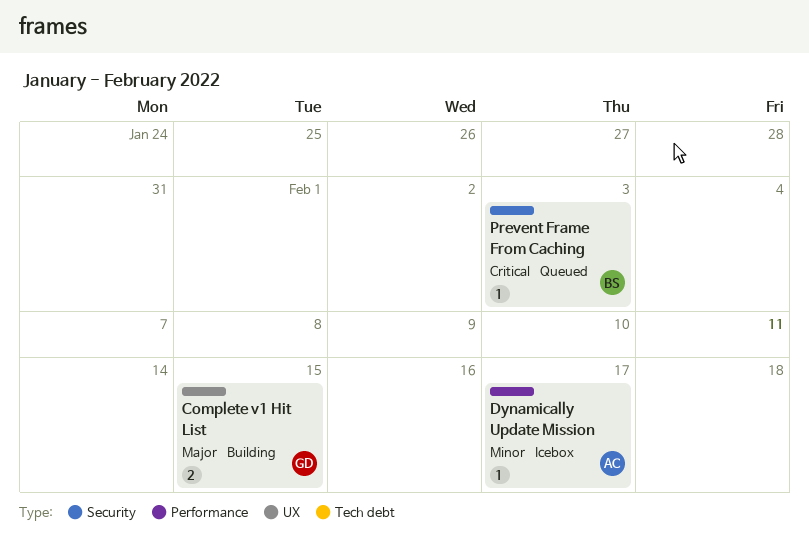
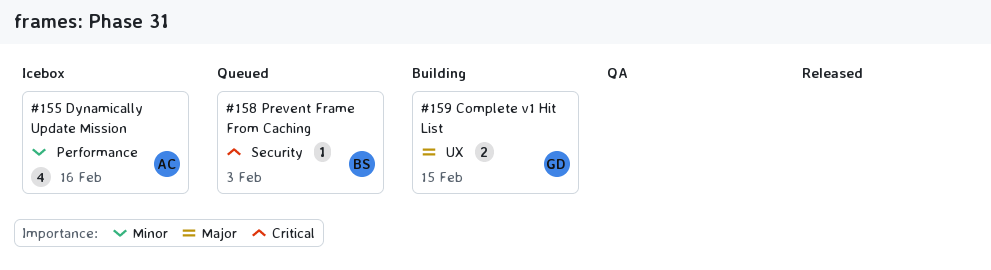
Dynamically Update Mission, estimate: 1 -> 4
Dynamically Update Mission, due: Feb 17 -> Feb 16

